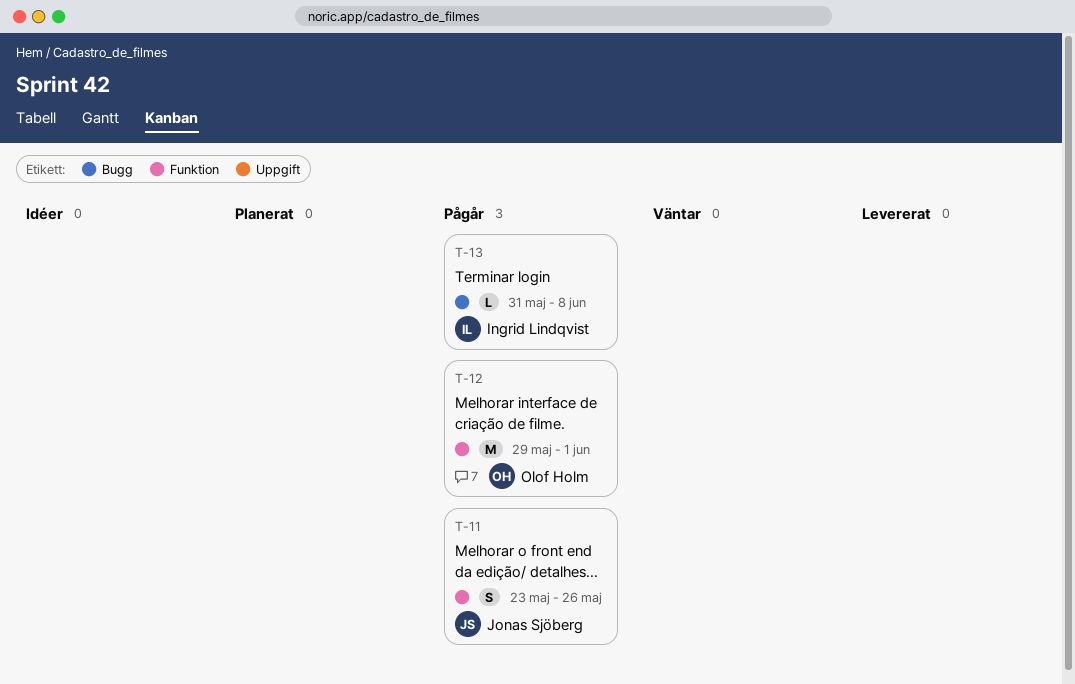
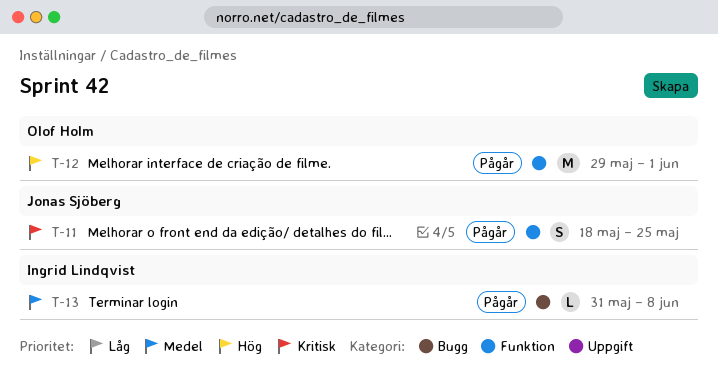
T-11, start: May 23 -> May 18
T-11, due: May 26 -> May 25

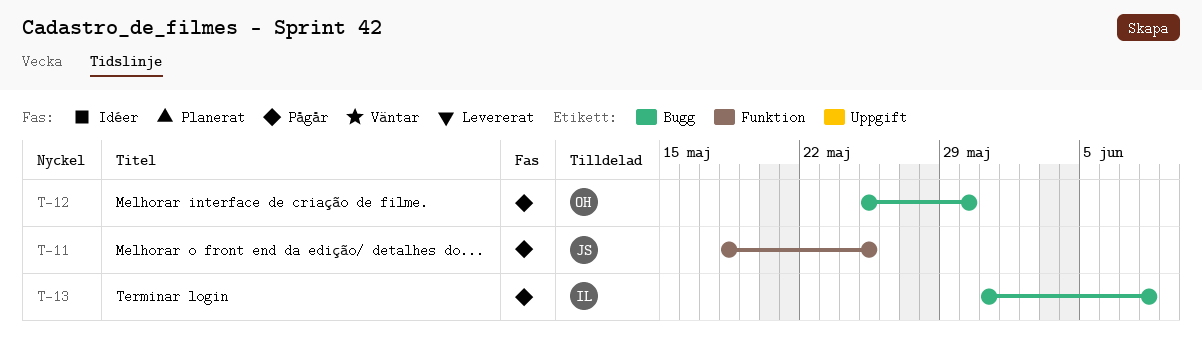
T-12, label: Funktion -> Bugg
T-12, start: May 29 -> May 25
T-12, due: Jun 1 -> May 30

